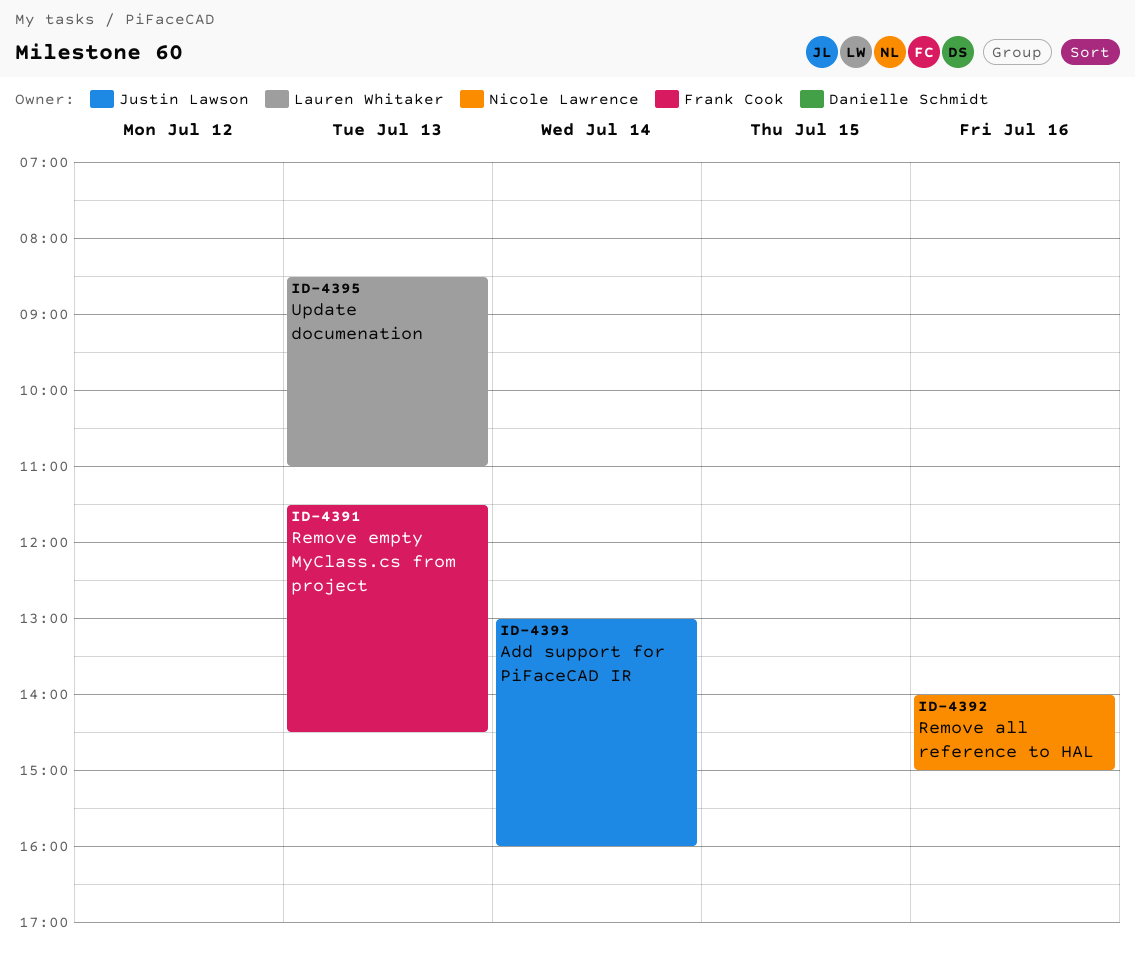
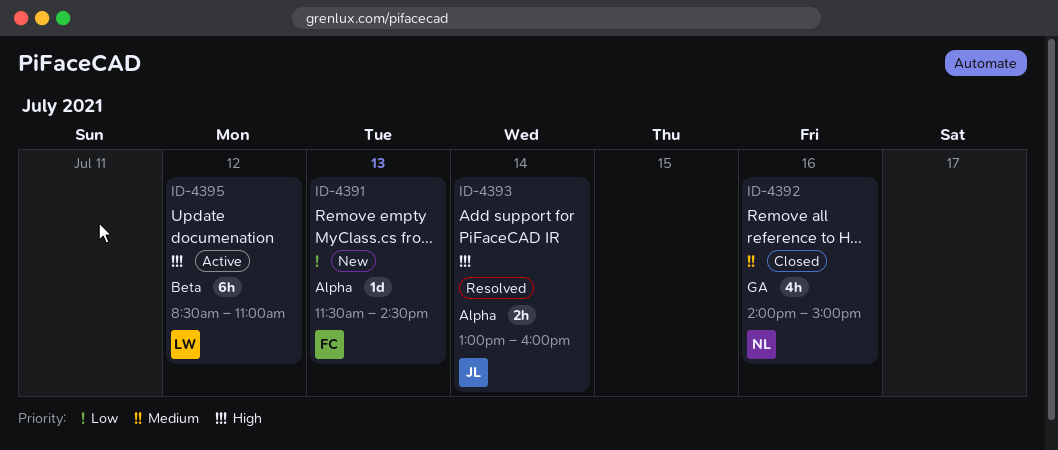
ID-4395, day: Jul 13 -> Jul 12

